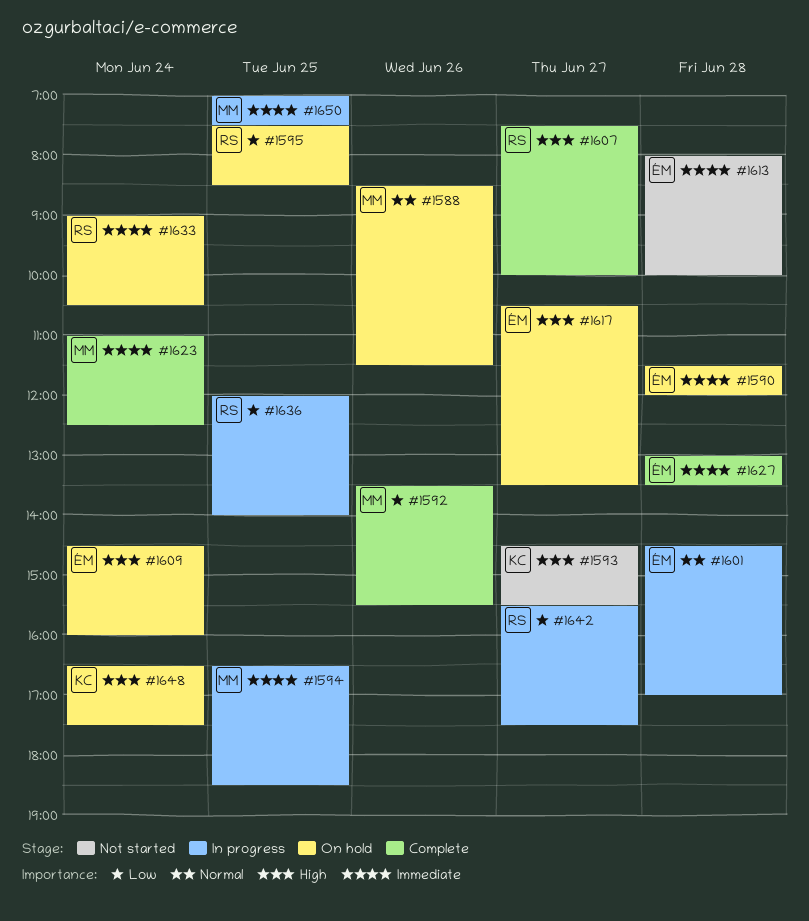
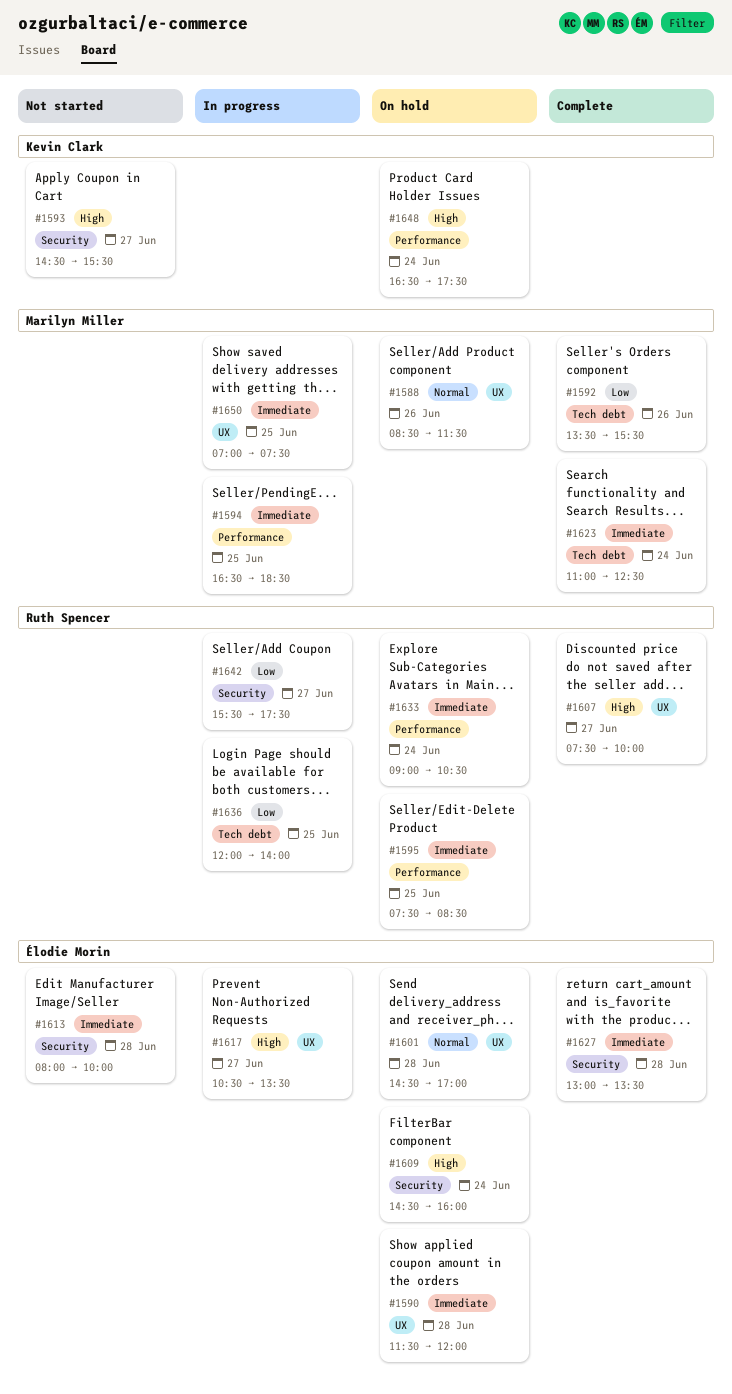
#1595, priority: Low -> Immediate
#1601, status: In progress -> On hold
#1617, status: On hold -> In progress

